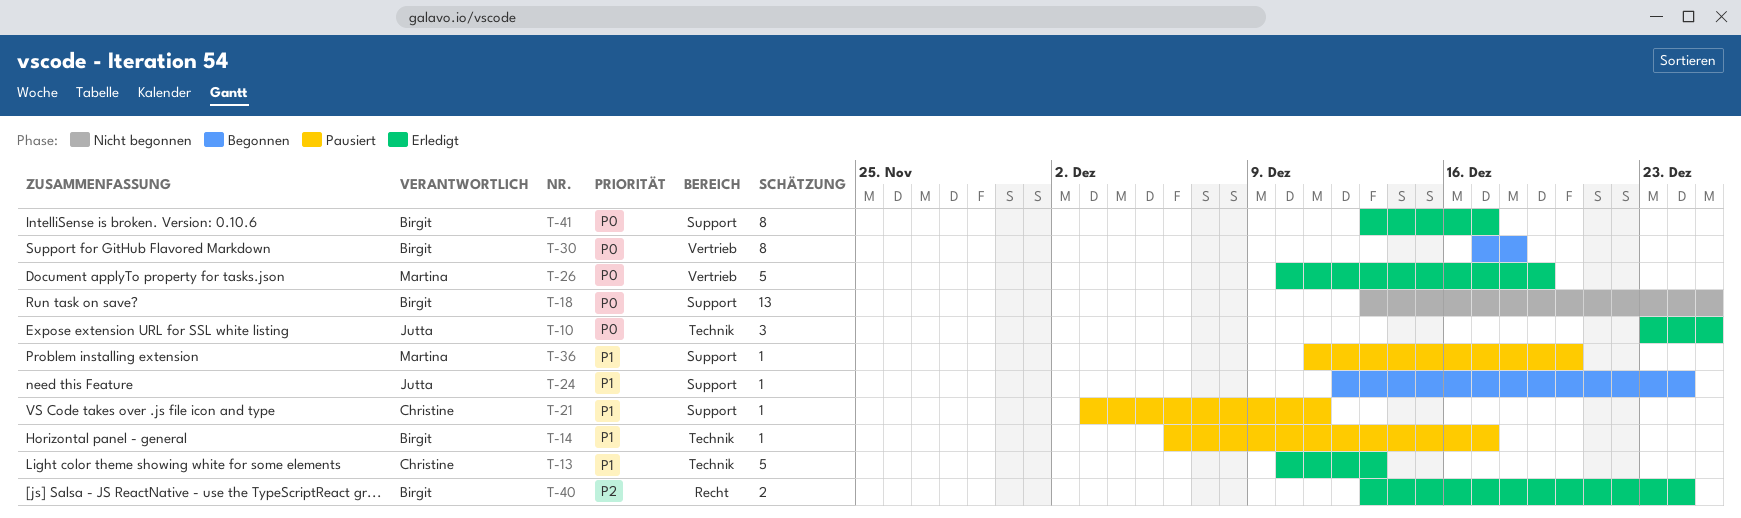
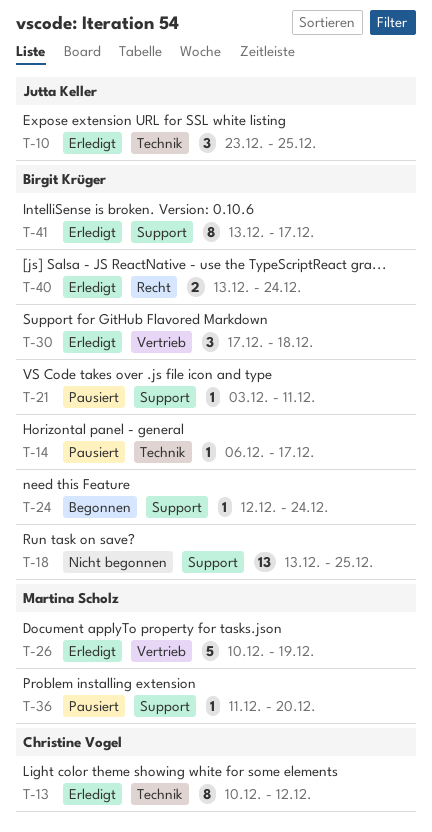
T-13, estimate: 5 -> 8
T-13, due: Dec 13 -> Dec 12
T-21, owner: Christine Vogel -> Birgit Krüger
T-24, owner: Jutta Keller -> Birgit Krüger
T-30, status: Begonnen -> Erledigt
T-30, estimate: 8 -> 3

